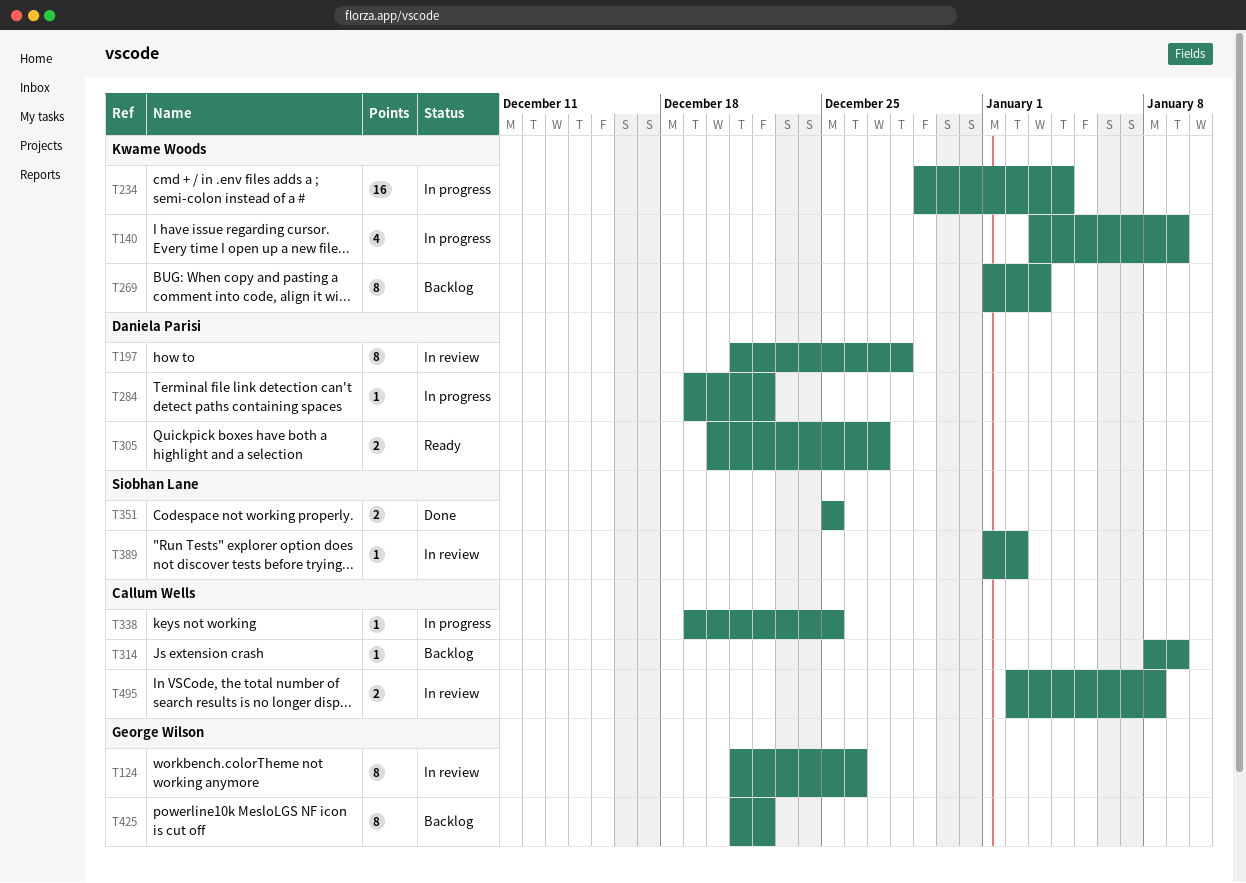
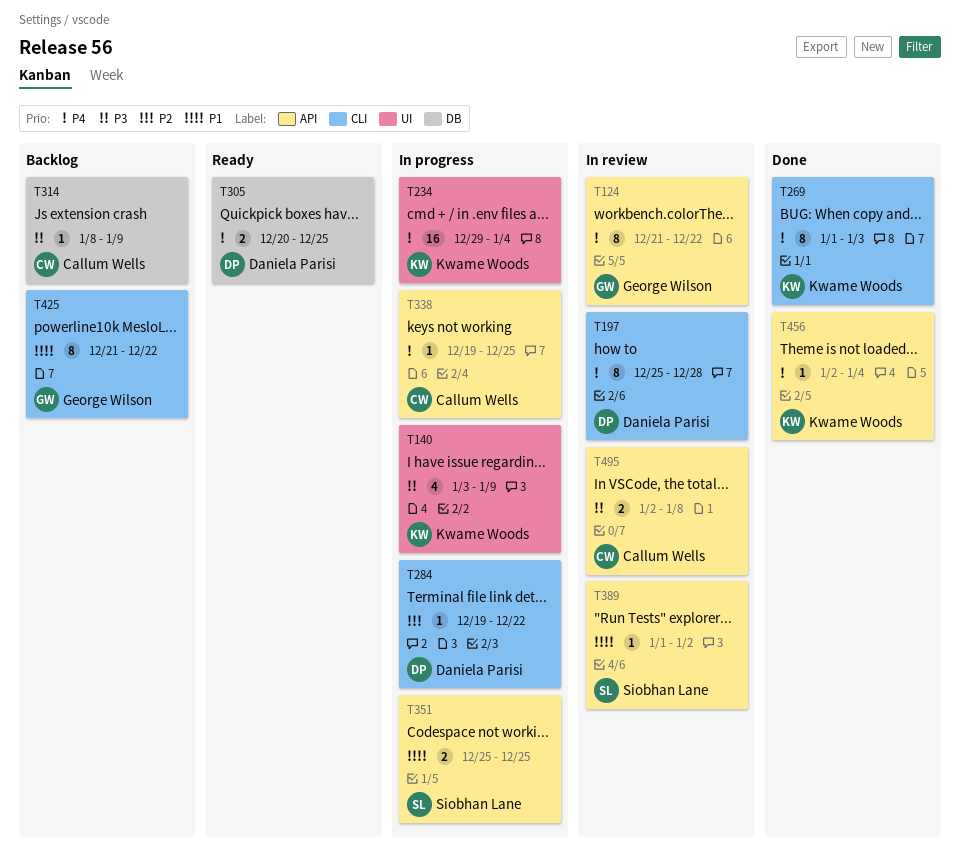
T124, due: Dec 26 -> Dec 22
T197, start: Dec 21 -> Dec 25
T269, status: Backlog -> Done
T305, due: Dec 27 -> Dec 25
T351, status: Done -> In progress
T456: none -> present

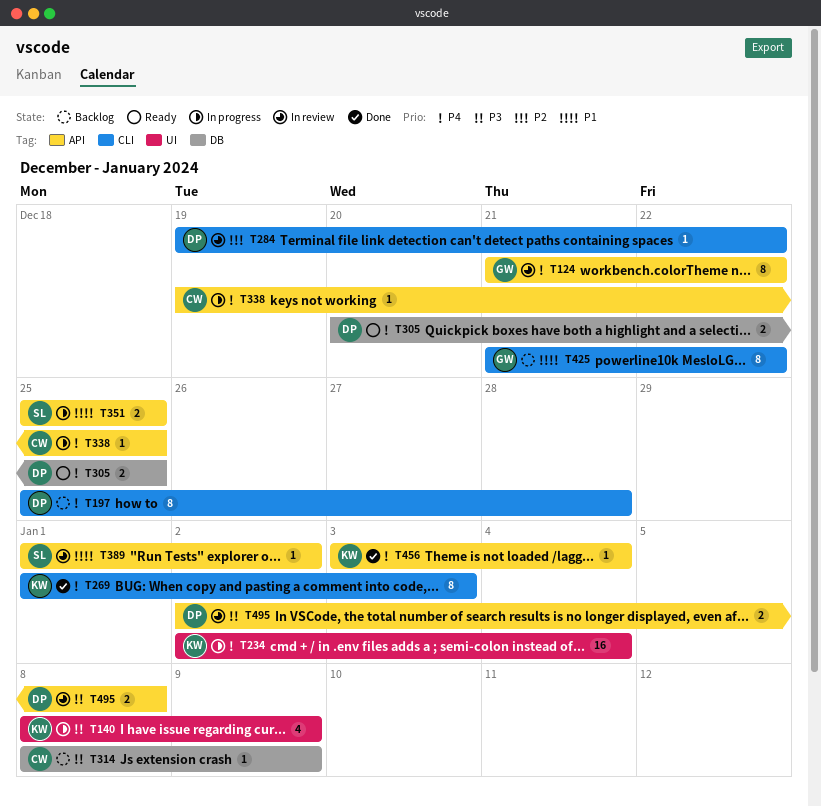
T140, start: Jan 3 -> Jan 8
T197, status: In review -> Backlog
T234, start: Dec 29 -> Jan 2
T284, status: In progress -> In review
T456, start: Jan 2 -> Jan 3
T495, owner: Callum Wells -> Daniela Parisi

